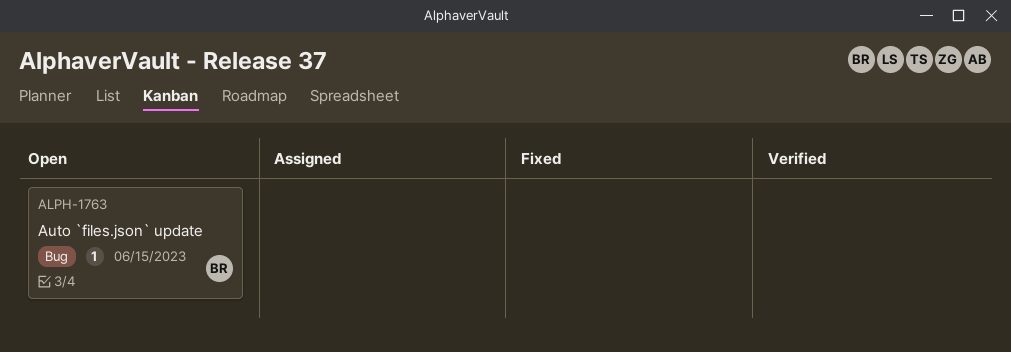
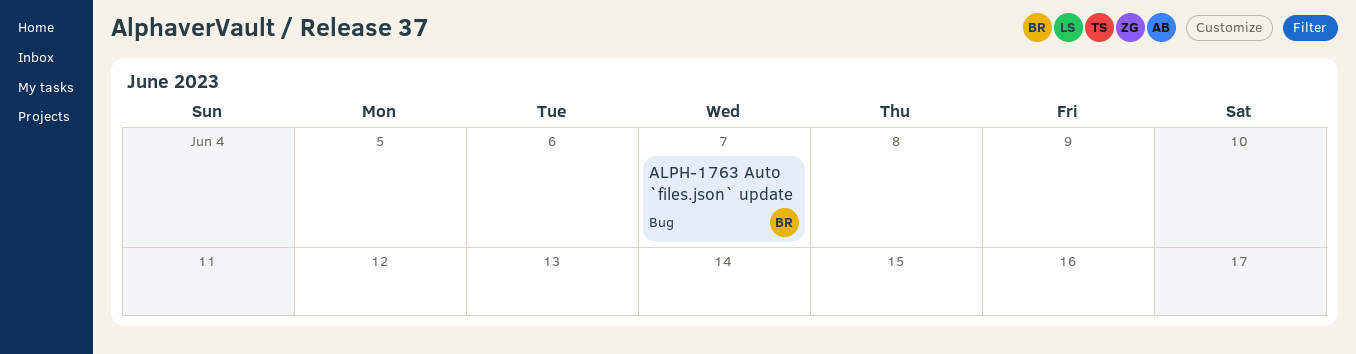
ALPH-1763, due: Jun 15 -> Jun 7

